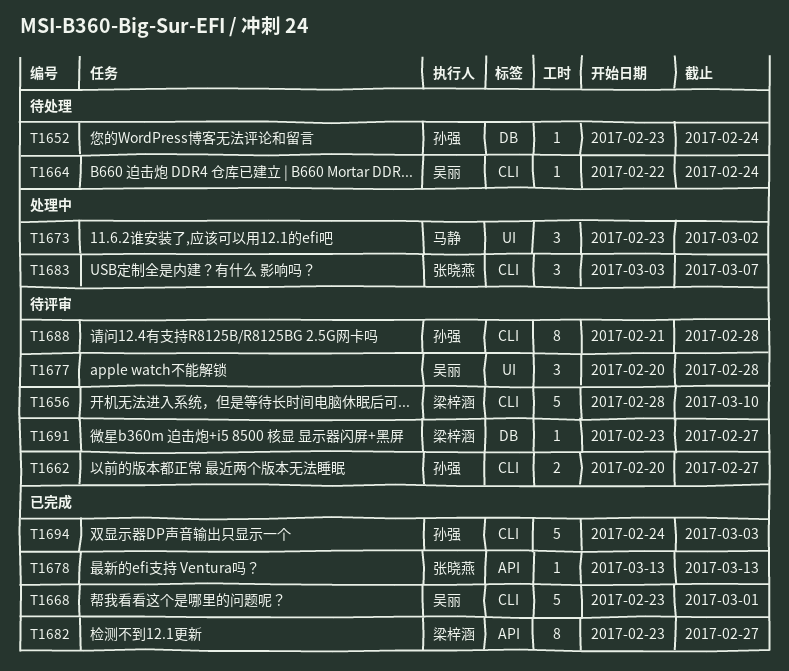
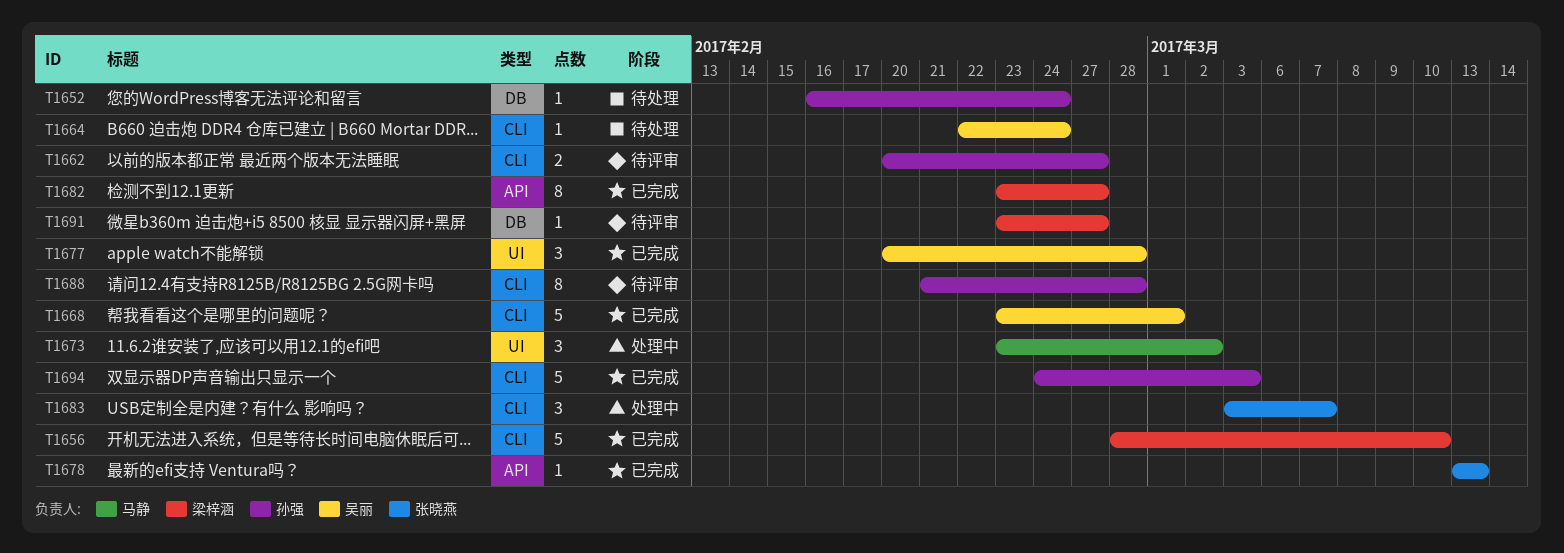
T1652, start: Feb 23 -> Feb 16
T1656, status: 待评审 -> 已完成
T1677, status: 待评审 -> 已完成

